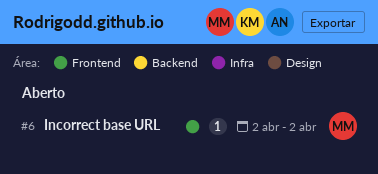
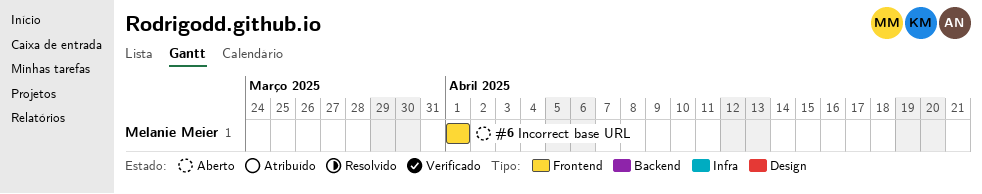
#6, start: Apr 2 -> Apr 1
#6, due: Apr 2 -> Apr 1

